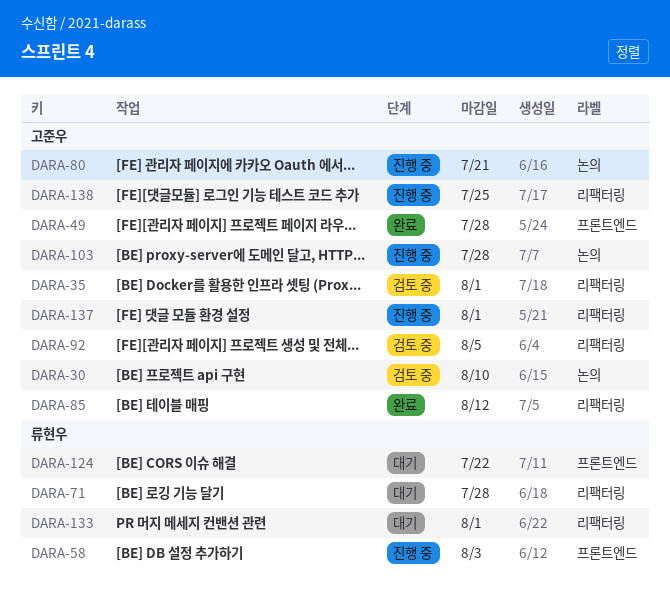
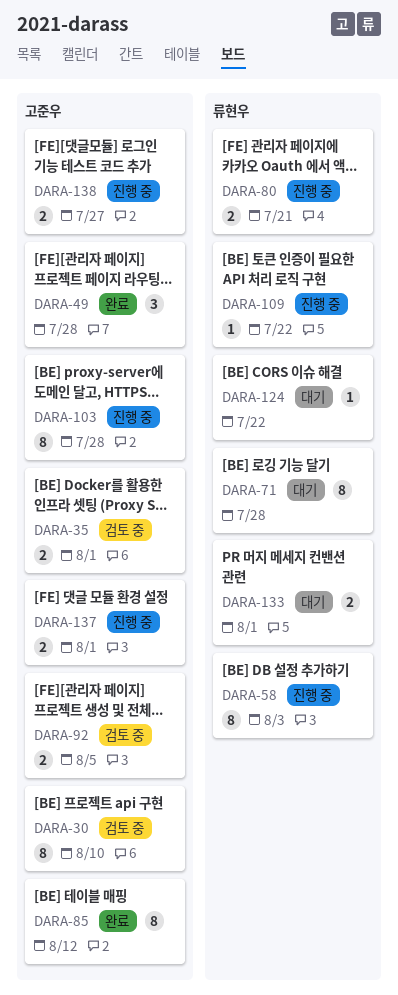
DARA-80, owner: 고준우 -> 류현우
DARA-109: none -> present
DARA-138, due: Jul 25 -> Jul 27

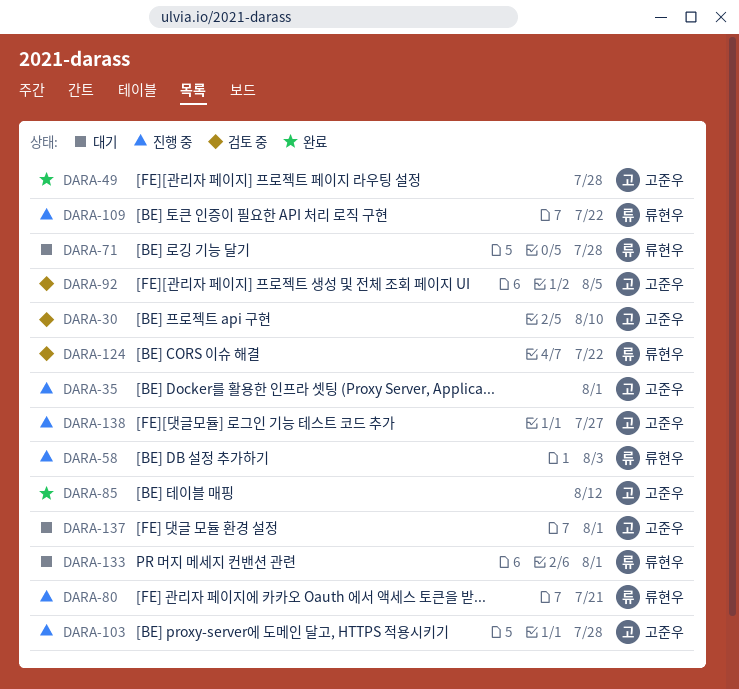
DARA-35, status: 검토 중 -> 진행 중
DARA-124, status: 대기 -> 검토 중
DARA-137, status: 진행 중 -> 대기

